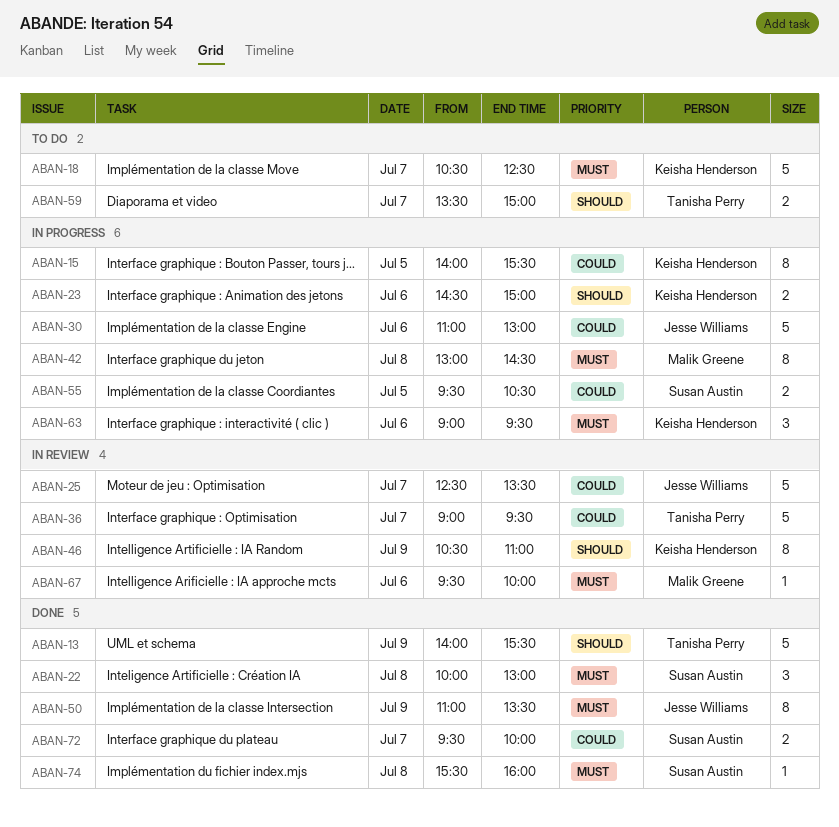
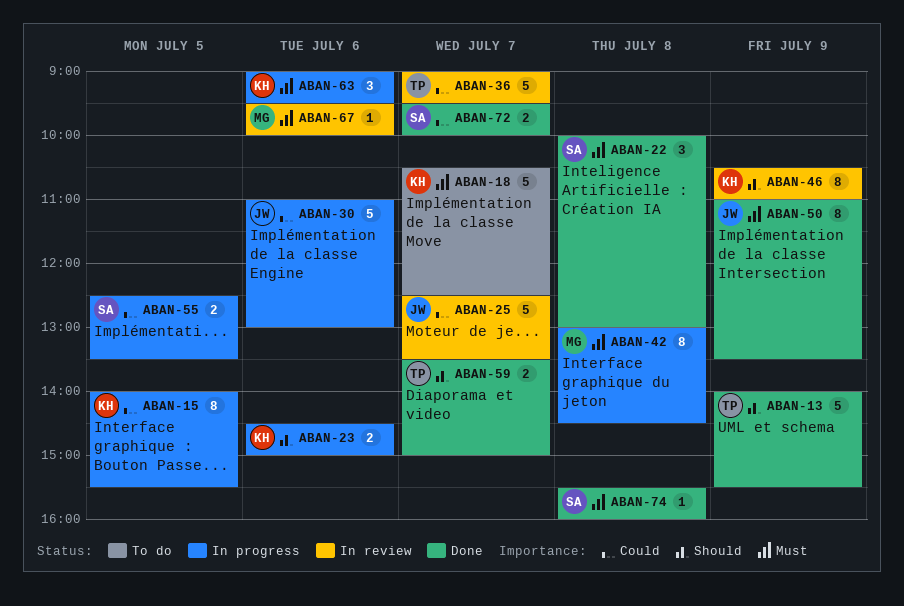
ABAN-55, begins: 09:30 -> 12:30
ABAN-55, ends: 10:30 -> 13:30
ABAN-59, status: To do -> Done

